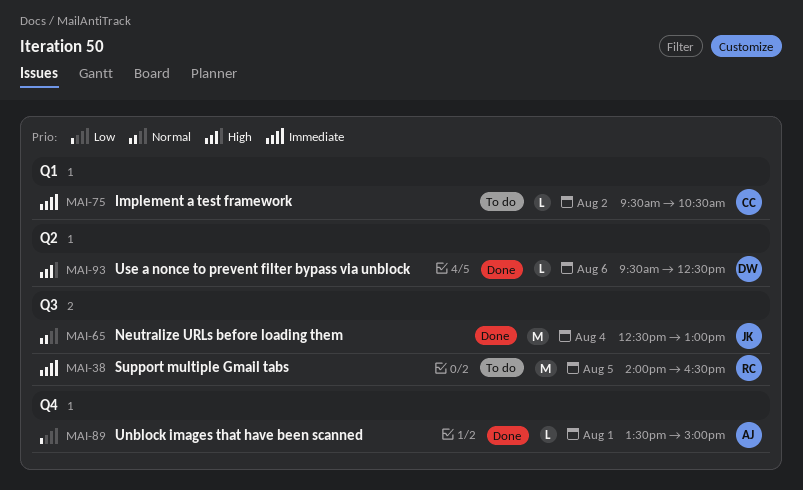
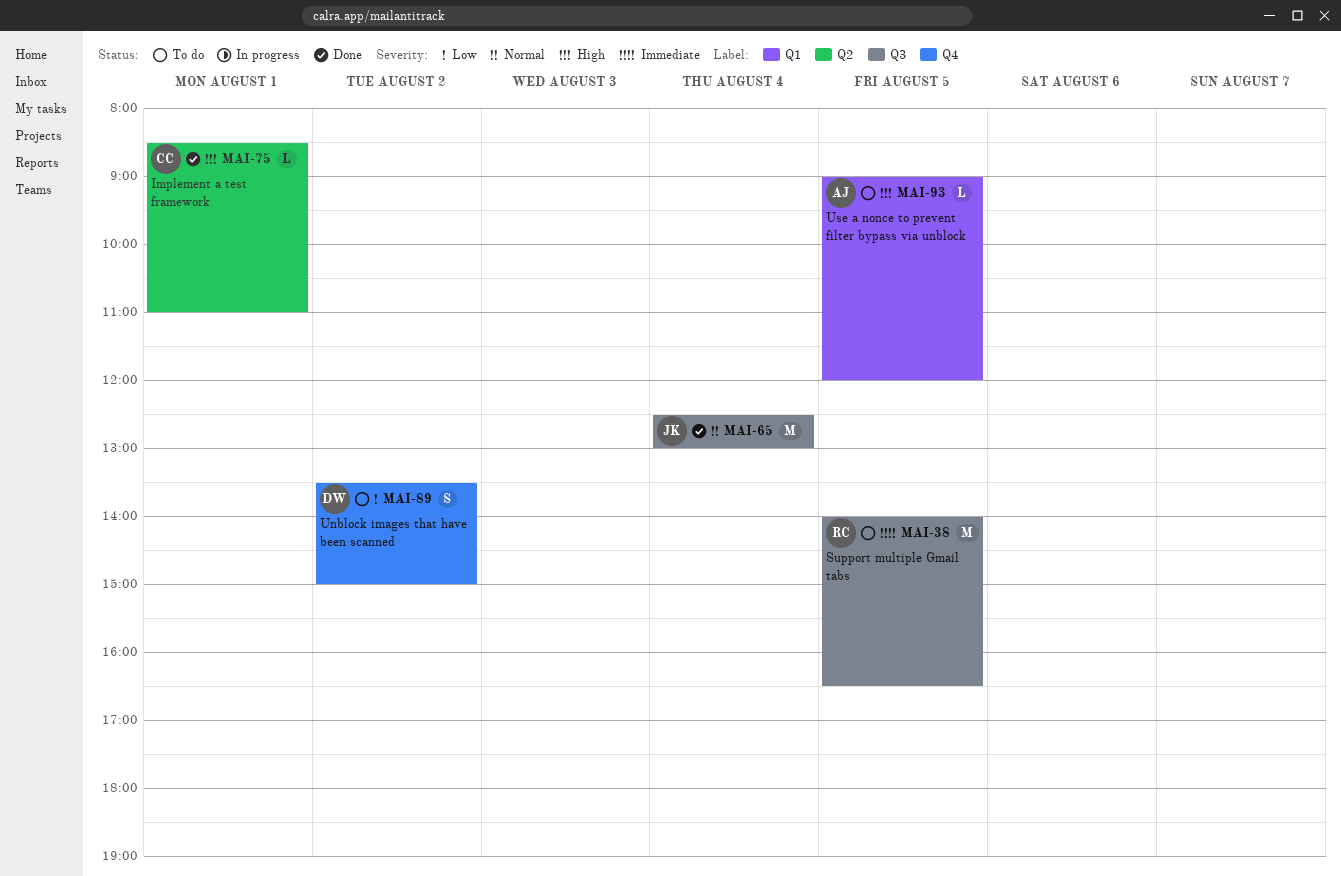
MAI-75, status: To do -> Done
MAI-75, priority: Immediate -> High
MAI-75, label: Q1 -> Q2
MAI-75, day: Aug 2 -> Aug 1
MAI-75, begins: 09:30 -> 08:30
MAI-75, ends: 10:30 -> 11:00
MAI-89, status: Done -> To do
MAI-89, owner: AJ -> DW
MAI-89, estimate: L -> S
MAI-89, day: Aug 1 -> Aug 2
MAI-93, status: Done -> To do
MAI-93, owner: DW -> AJ
MAI-93, label: Q2 -> Q1
MAI-93, day: Aug 6 -> Aug 5
MAI-93, begins: 09:30 -> 09:00
MAI-93, ends: 12:30 -> 12:00

